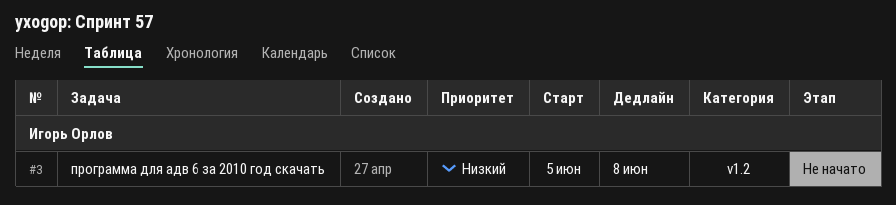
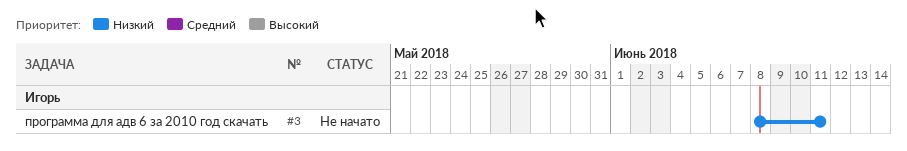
#3, start: Jun 5 -> Jun 8
#3, due: Jun 8 -> Jun 11

